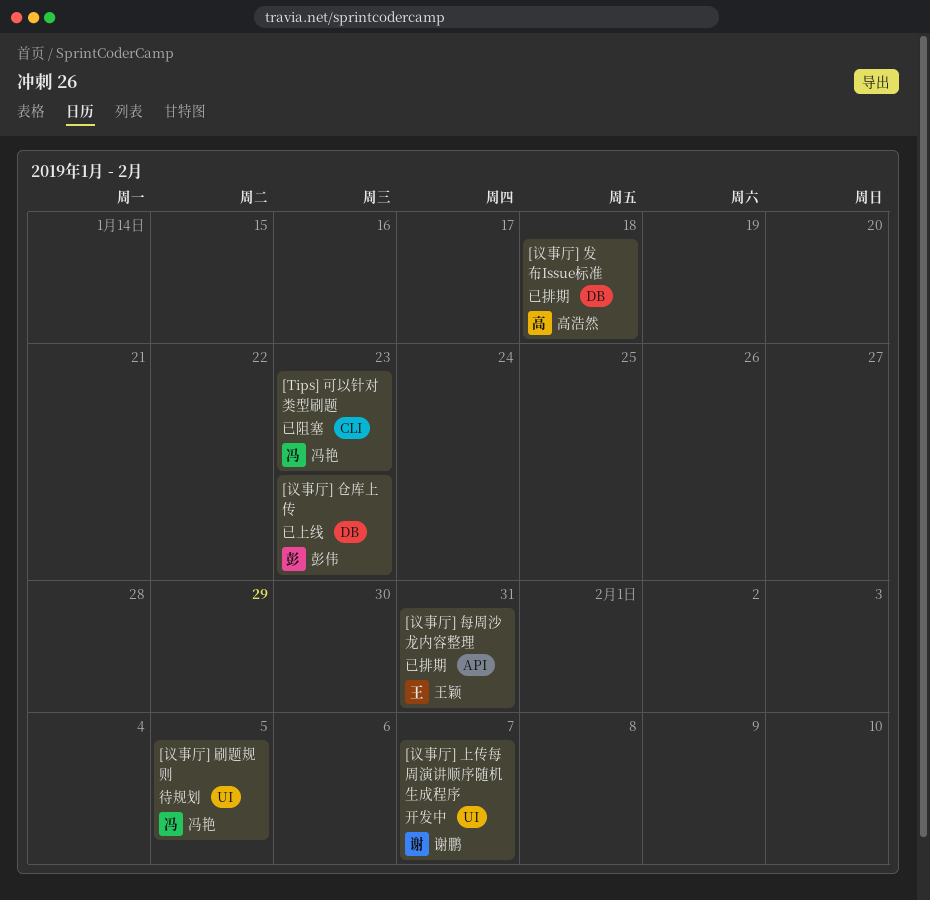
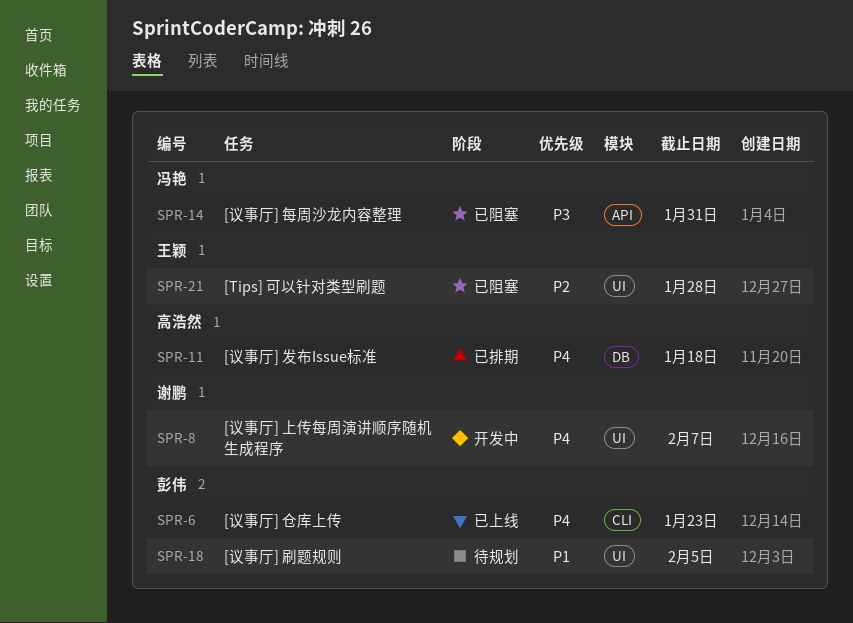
[Tips] 可以针对类型刷题, owner: 冯艳 -> 王颖
[Tips] 可以针对类型刷题, label: CLI -> UI
[Tips] 可以针对类型刷题, due: Jan 23 -> Jan 28
[议事厅] 仓库上传, label: DB -> CLI
[议事厅] 刷题规则, owner: 冯艳 -> 彭伟
[议事厅] 每周沙龙内容整理, status: 已排期 -> 已阻塞
[议事厅] 每周沙龙内容整理, owner: 王颖 -> 冯艳

